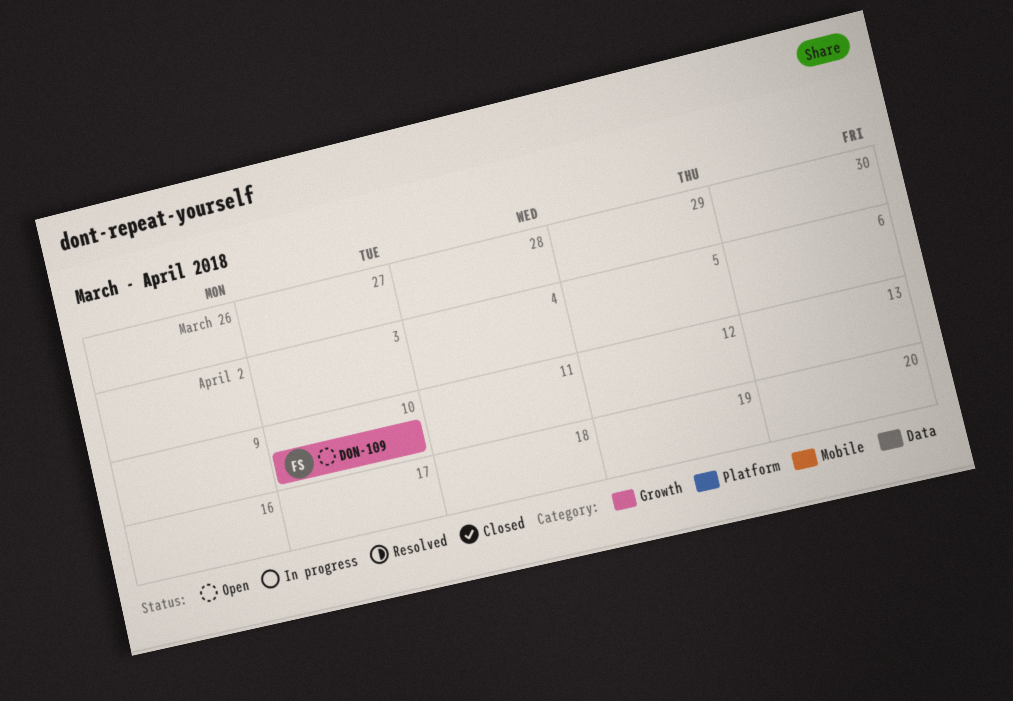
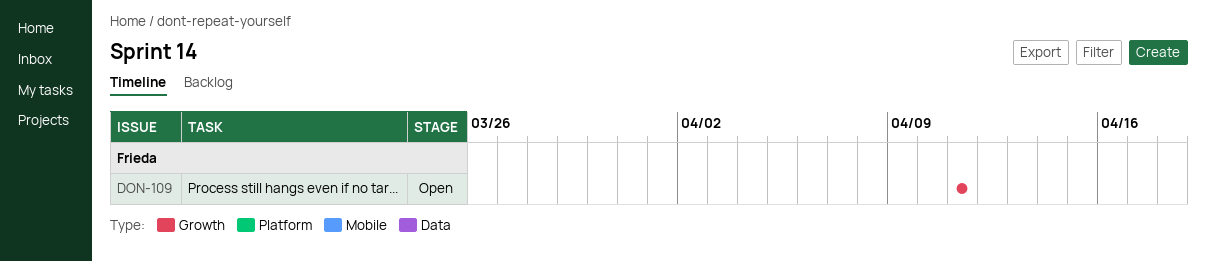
DON-109, start: Apr 10 -> Apr 11
DON-109, due: Apr 10 -> Apr 11

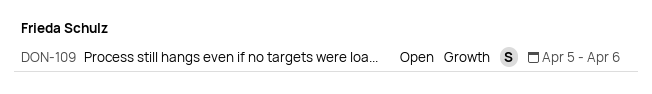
DON-109, start: Apr 11 -> Apr 5
DON-109, due: Apr 11 -> Apr 6

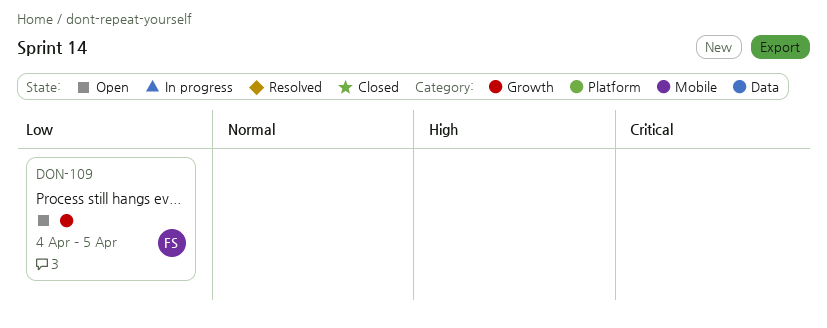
DON-109, start: Apr 5 -> Apr 4
DON-109, due: Apr 6 -> Apr 5

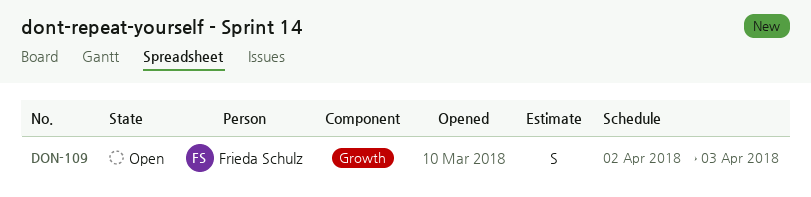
DON-109, start: Apr 4 -> Apr 2
DON-109, due: Apr 5 -> Apr 3

